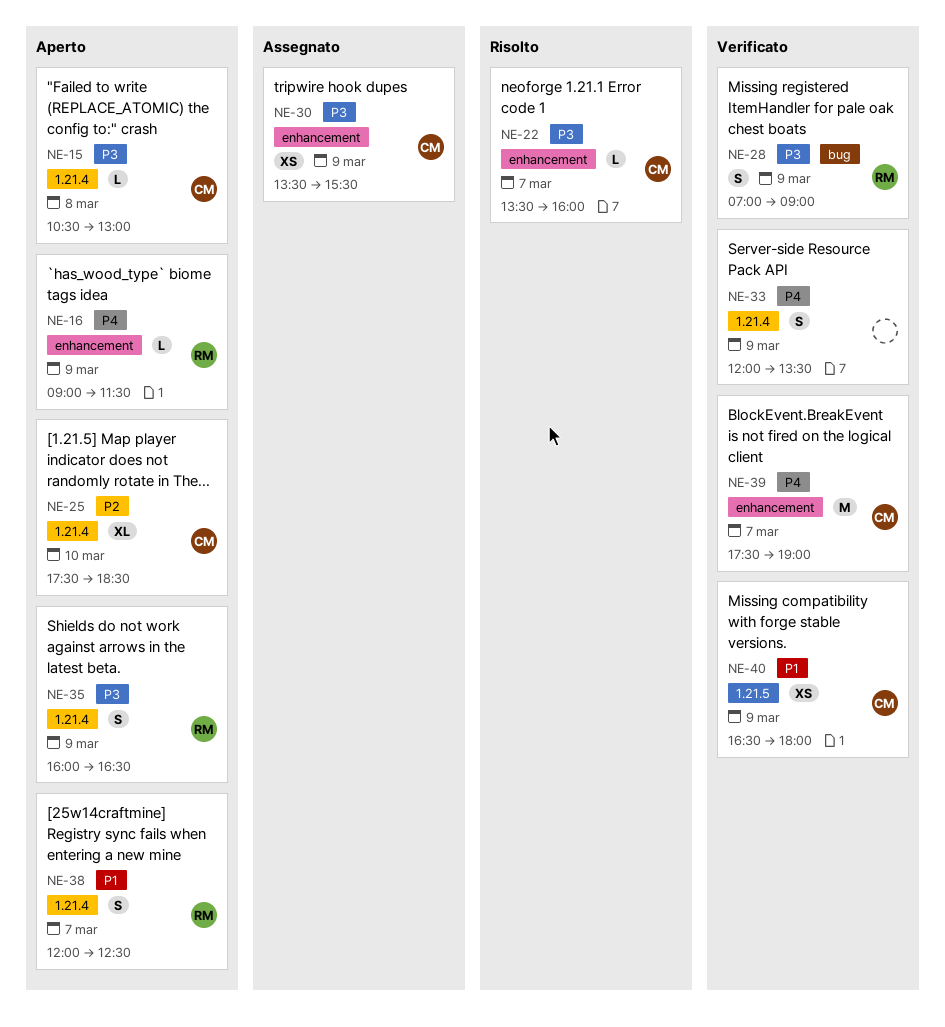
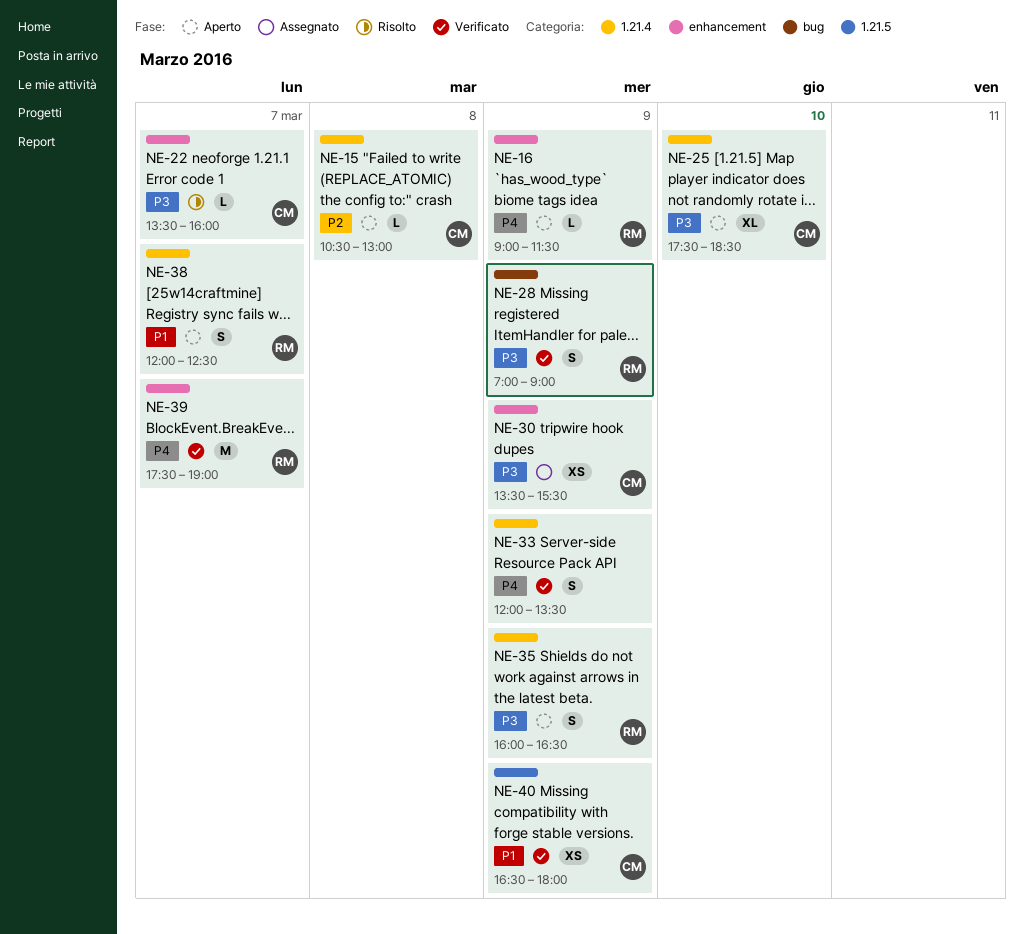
NE-15, priority: P3 -> P2
NE-25, priority: P2 -> P3
NE-39, owner: CM -> RM

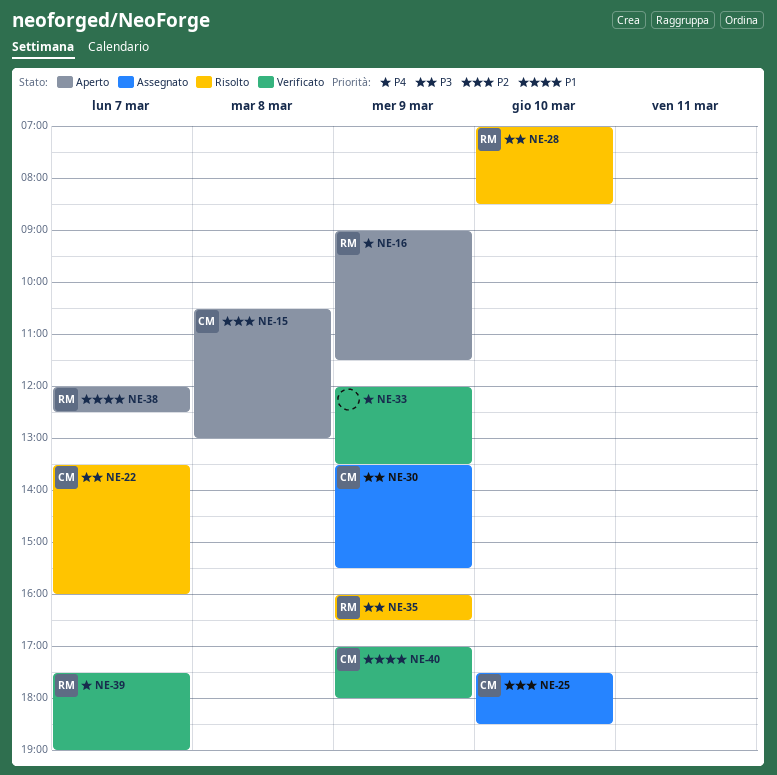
NE-25, status: Aperto -> Assegnato
NE-25, priority: P3 -> P2
NE-28, status: Verificato -> Risolto
NE-28, day: Mar 9 -> Mar 10
NE-28, ends: 09:00 -> 08:30
NE-35, status: Aperto -> Risolto
NE-40, begins: 16:30 -> 17:00

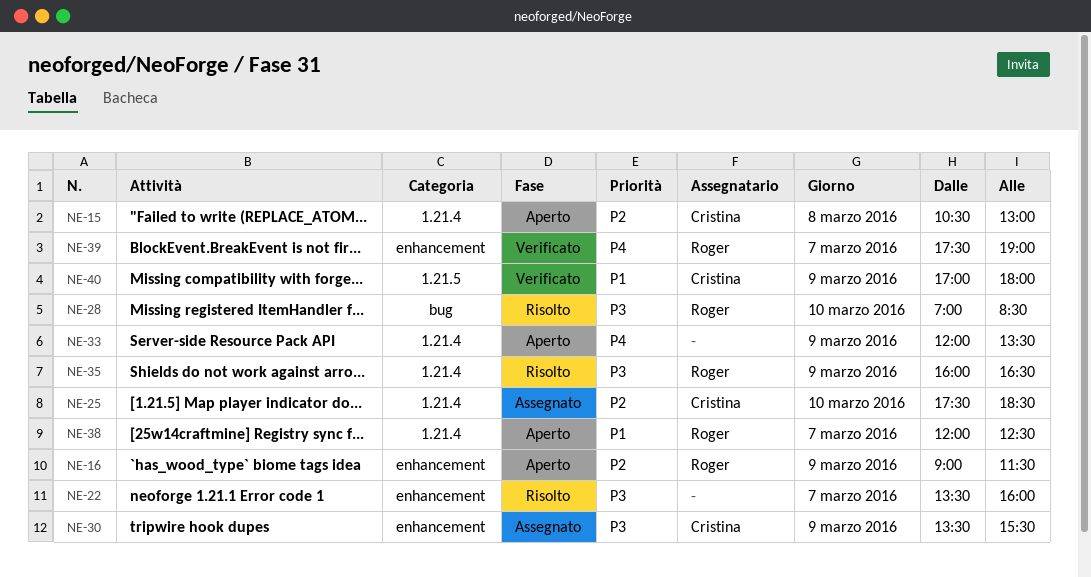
NE-16, priority: P4 -> P2
NE-22, owner: Cristina -> none
NE-33, status: Verificato -> Aperto

